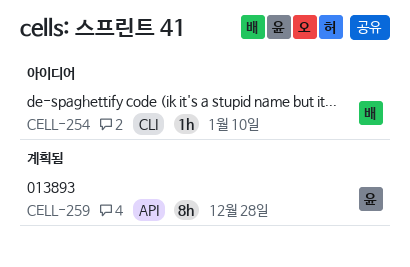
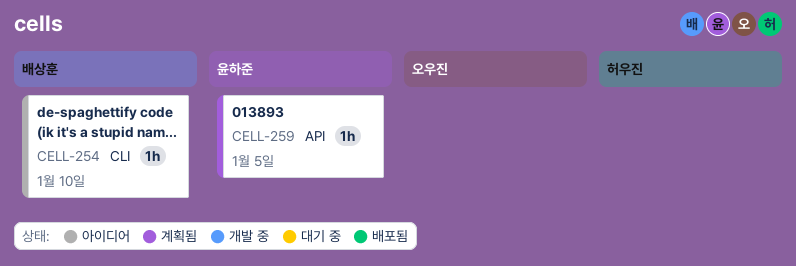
CELL-259, estimate: 8h -> 1h
CELL-259, due: Dec 28 -> Jan 5

